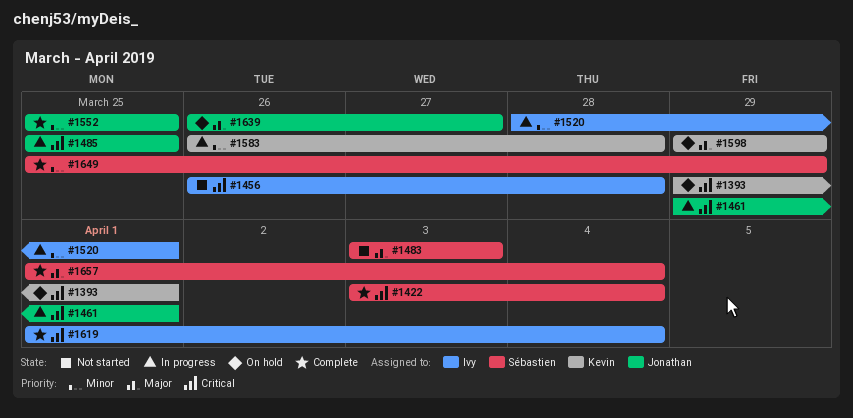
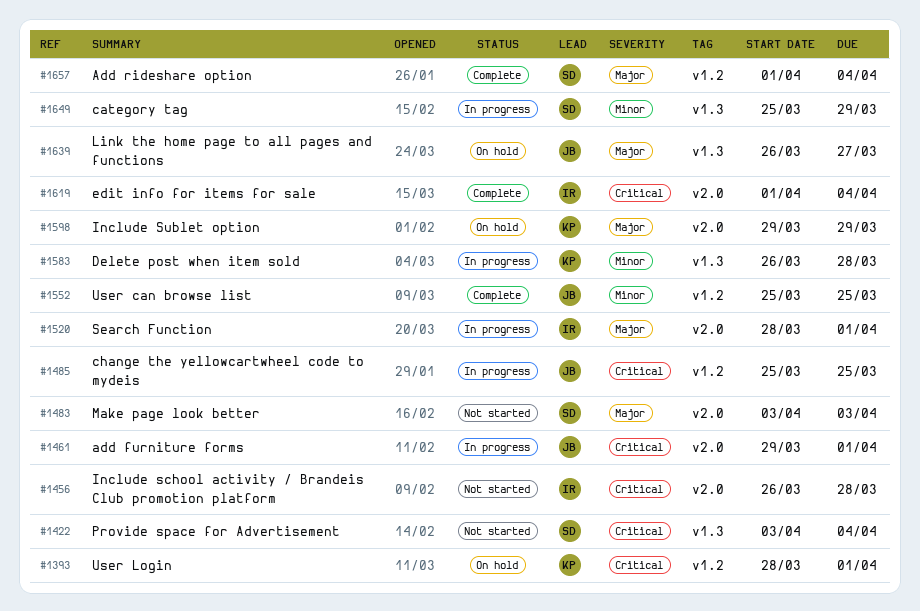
#1393, start: Mar 29 -> Mar 28
#1422, status: Complete -> Not started
#1520, priority: Minor -> Major
#1649, status: Complete -> In progress

